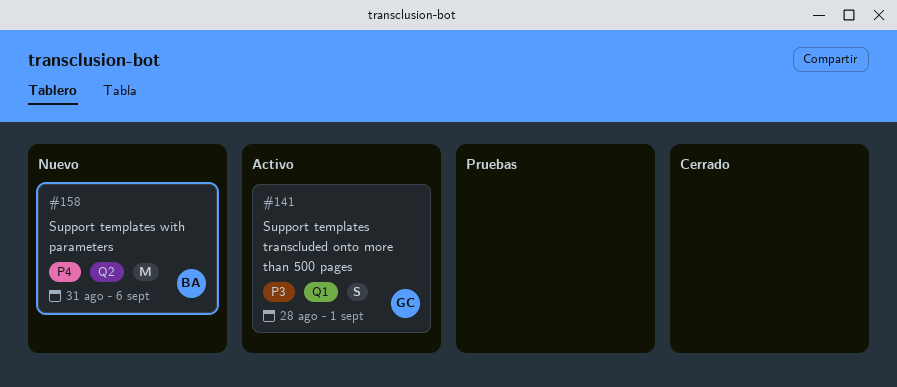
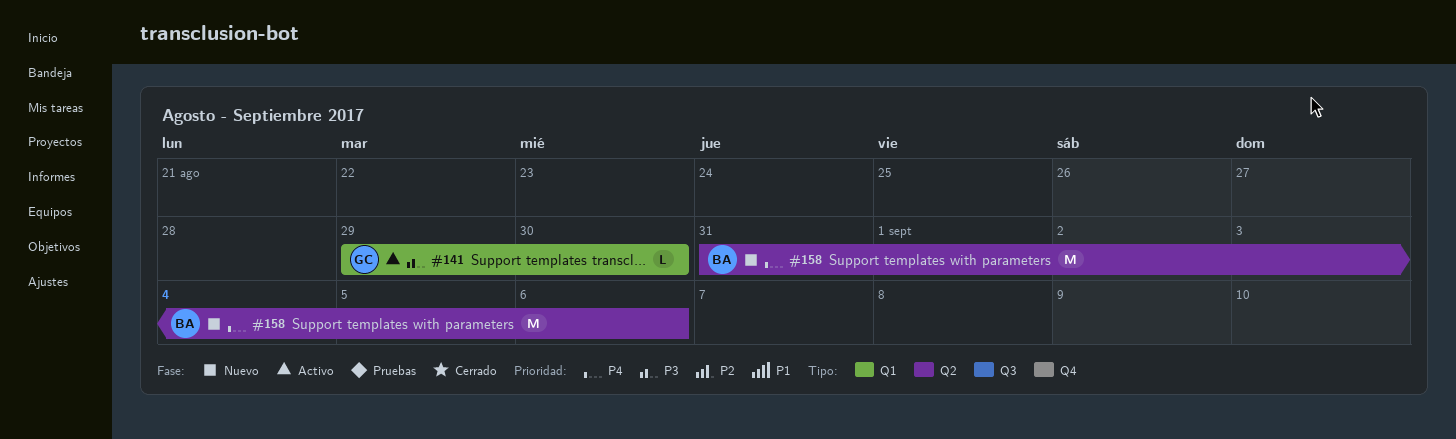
#141, estimate: S -> L
#141, start: Aug 28 -> Aug 29
#141, due: Sep 1 -> Aug 30

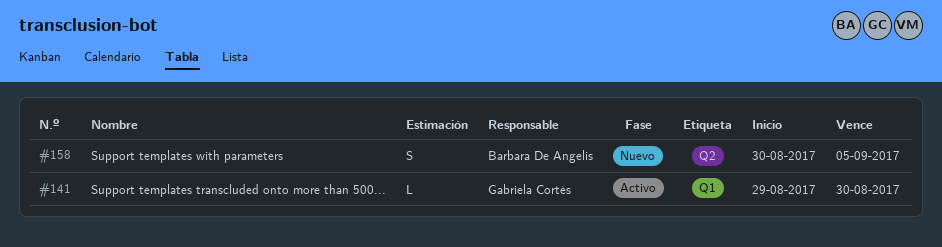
#158, estimate: M -> S
#158, start: Aug 31 -> Aug 30
#158, due: Sep 6 -> Sep 5

